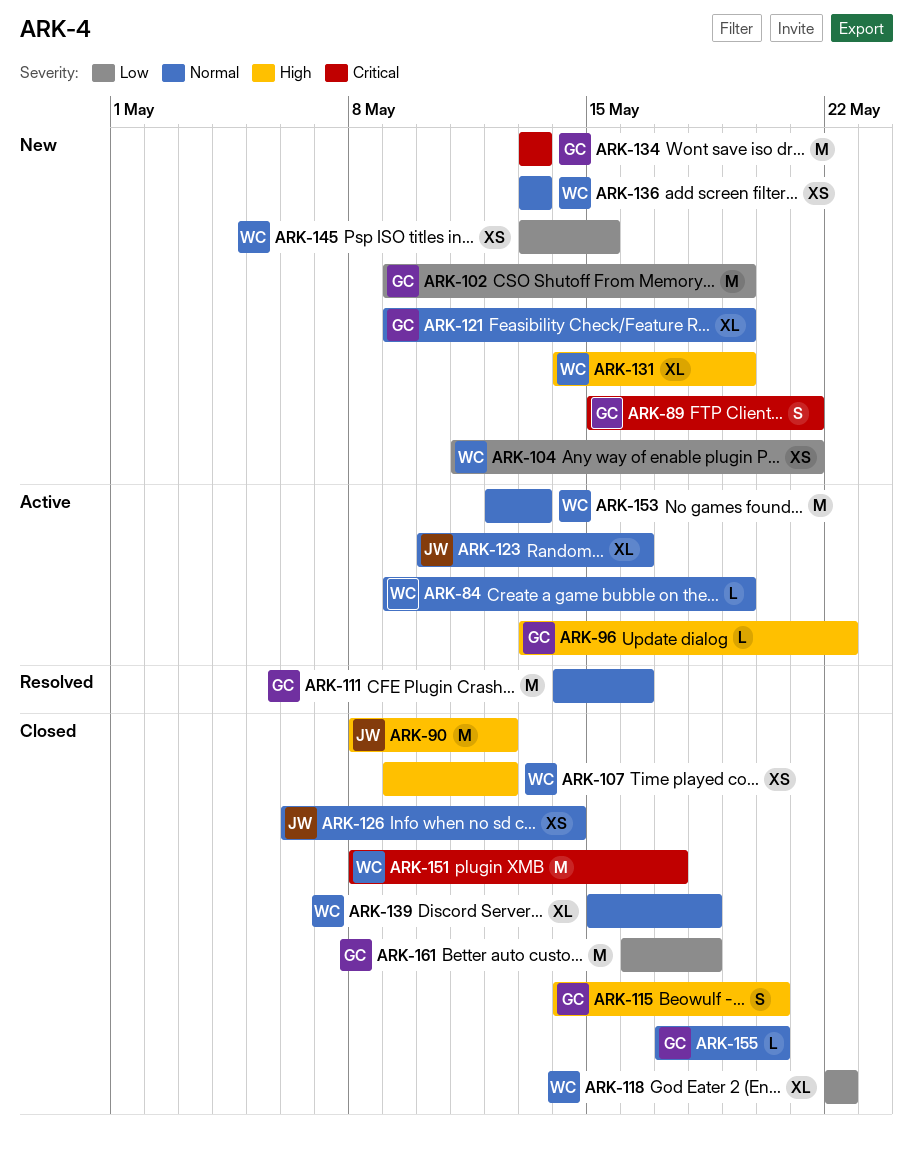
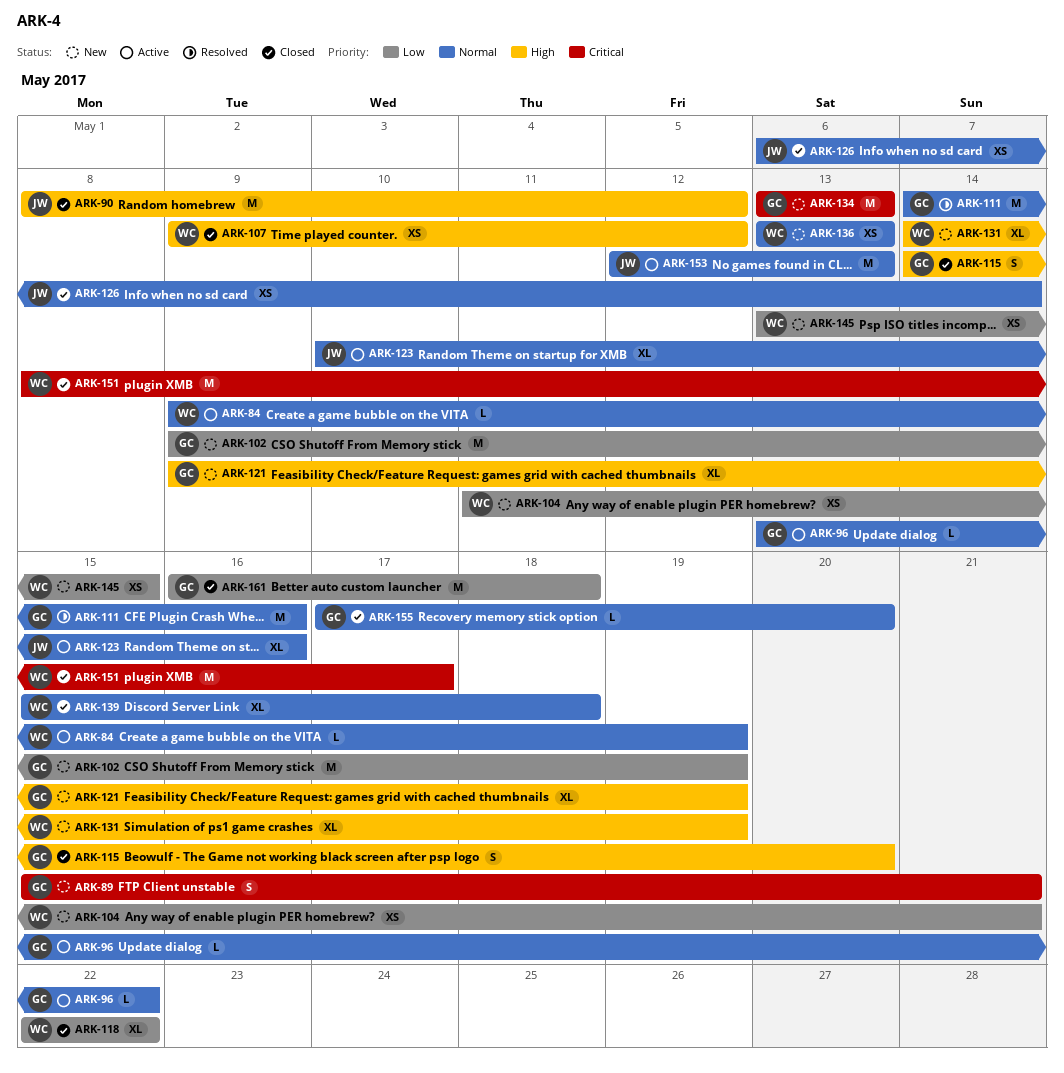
ARK-96, priority: High -> Normal
ARK-121, priority: Normal -> High
ARK-153, owner: WC -> JW

